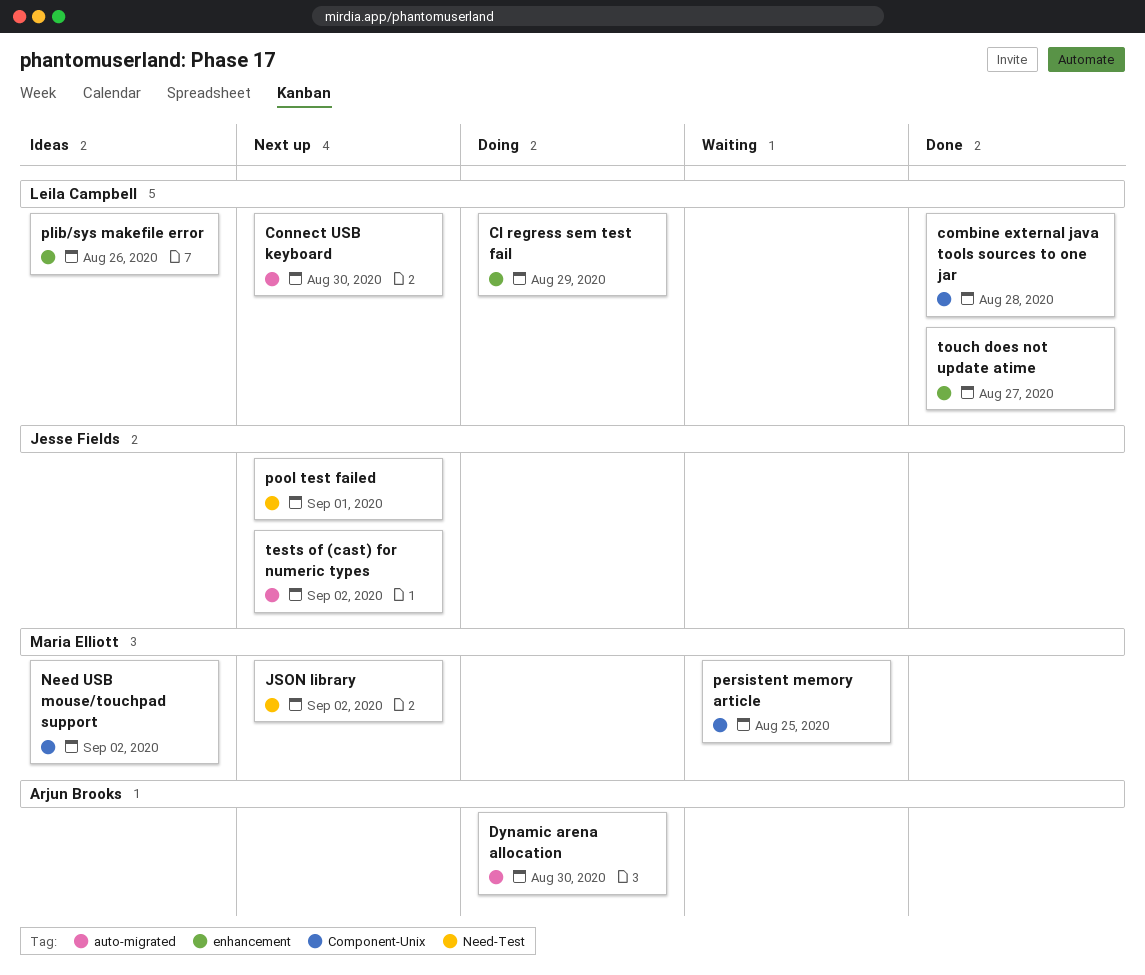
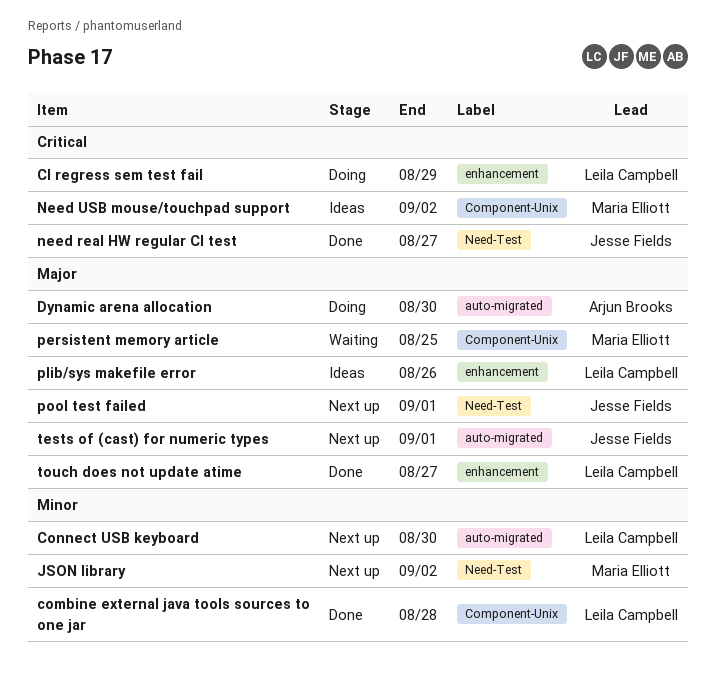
need real HW regular CI test: none -> present
tests of (cast) for numeric types, due: Sep 2 -> Sep 1

